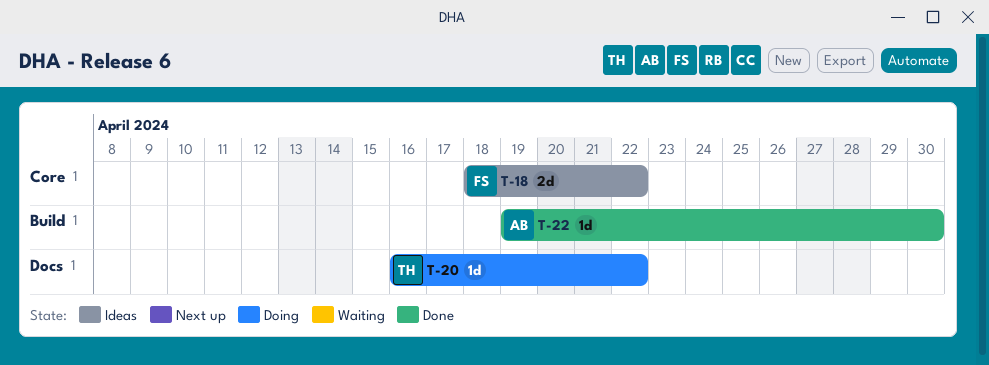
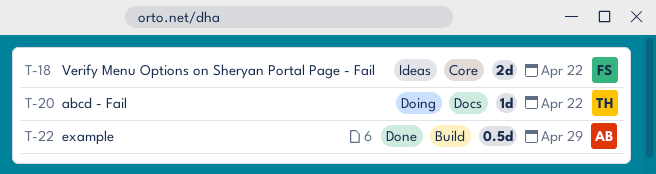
T-22, estimate: 1d -> 0.5d
T-22, due: Apr 30 -> Apr 29

